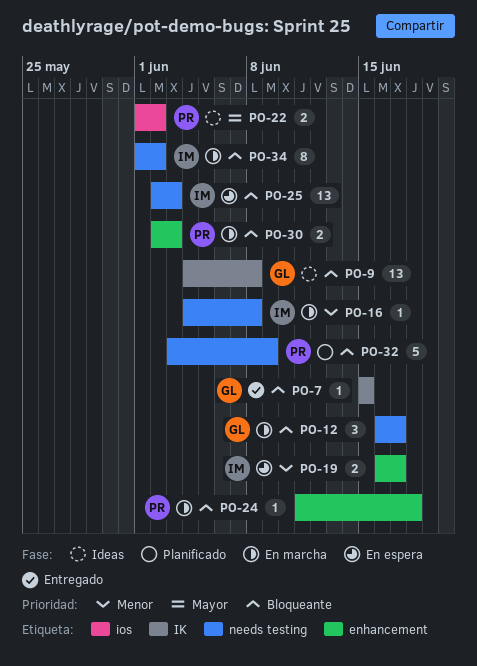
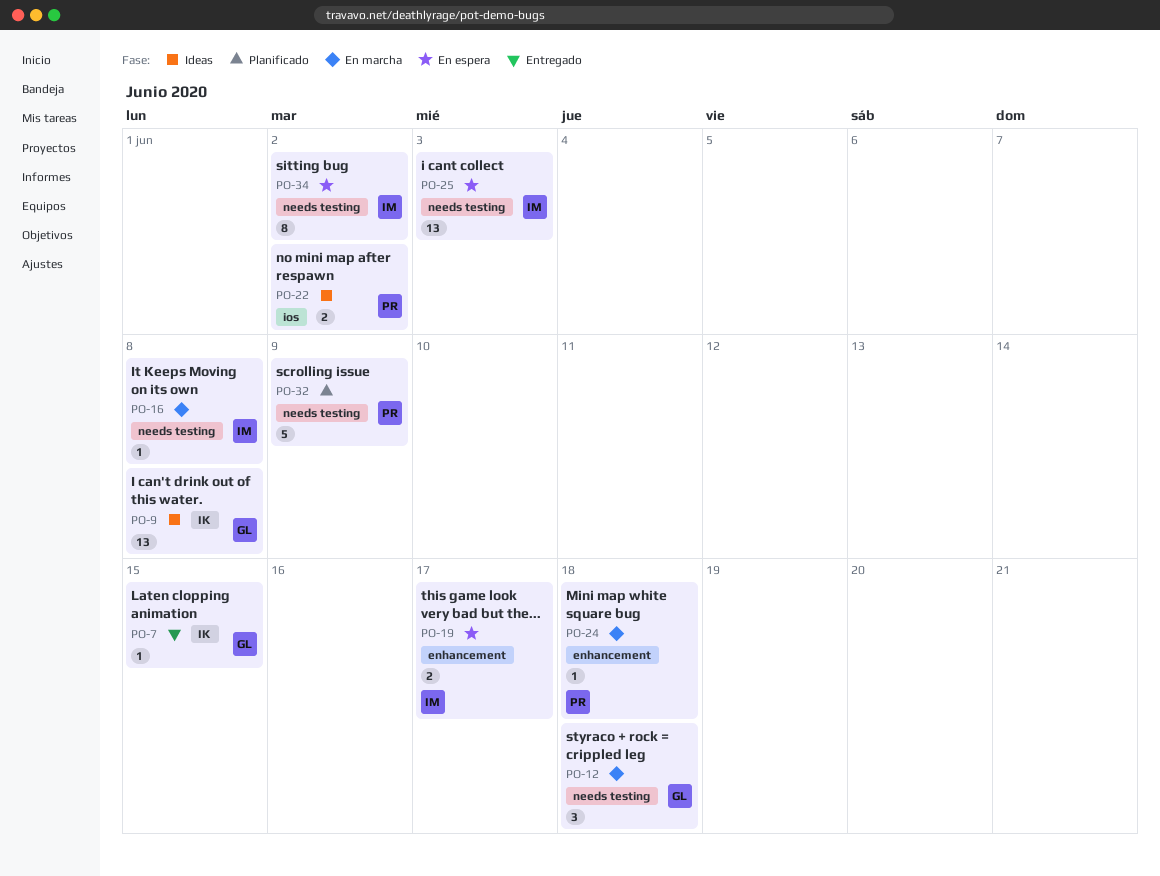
PO-12, due: Jun 17 -> Jun 18
PO-30: present -> none
PO-34, status: En marcha -> En espera

